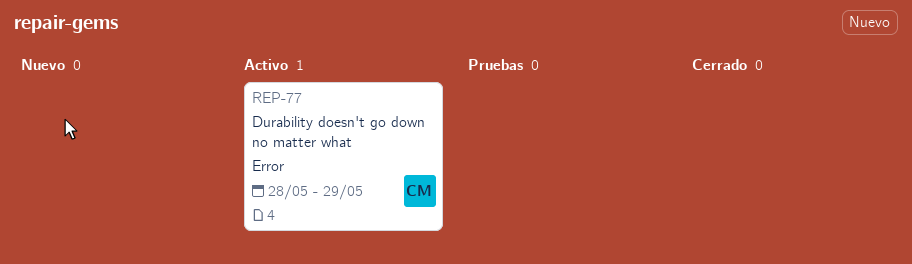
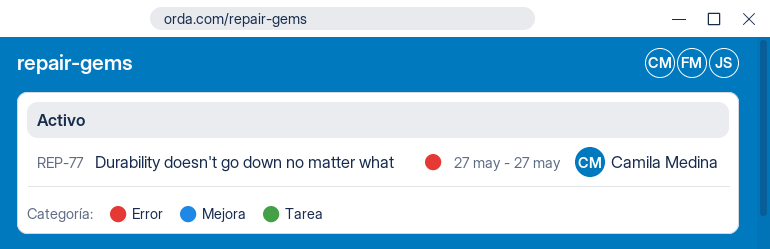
REP-77, start: May 28 -> May 27
REP-77, due: May 29 -> May 27

